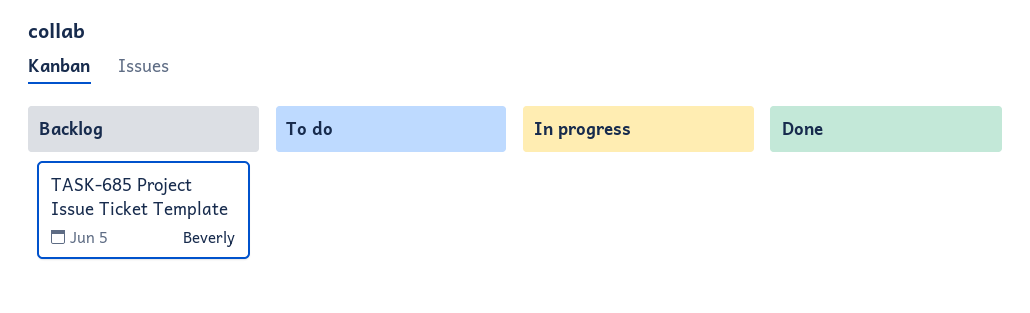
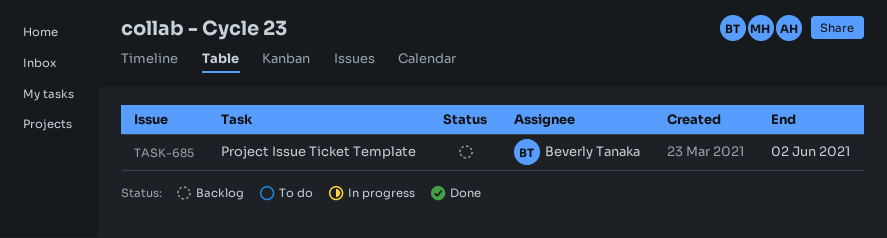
TASK-685, due: Jun 5 -> Jun 2

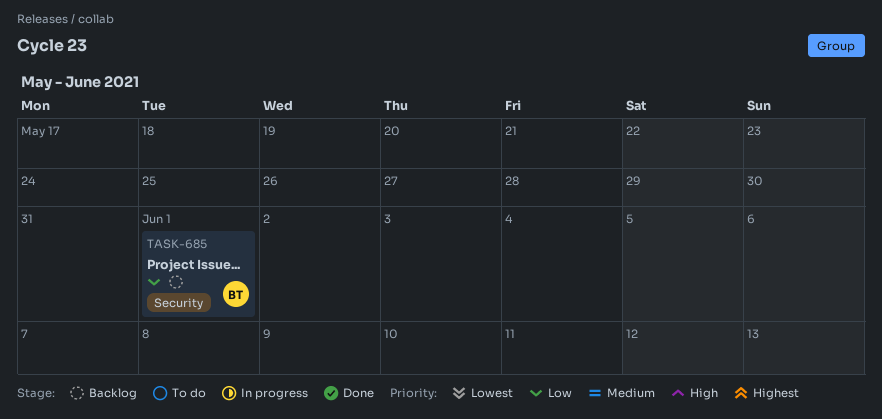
TASK-685, due: Jun 2 -> Jun 1

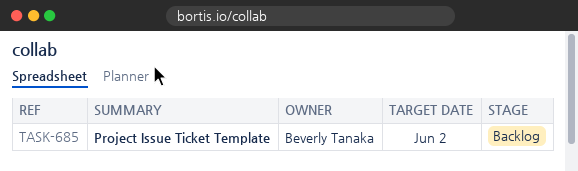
TASK-685, due: Jun 1 -> Jun 2

